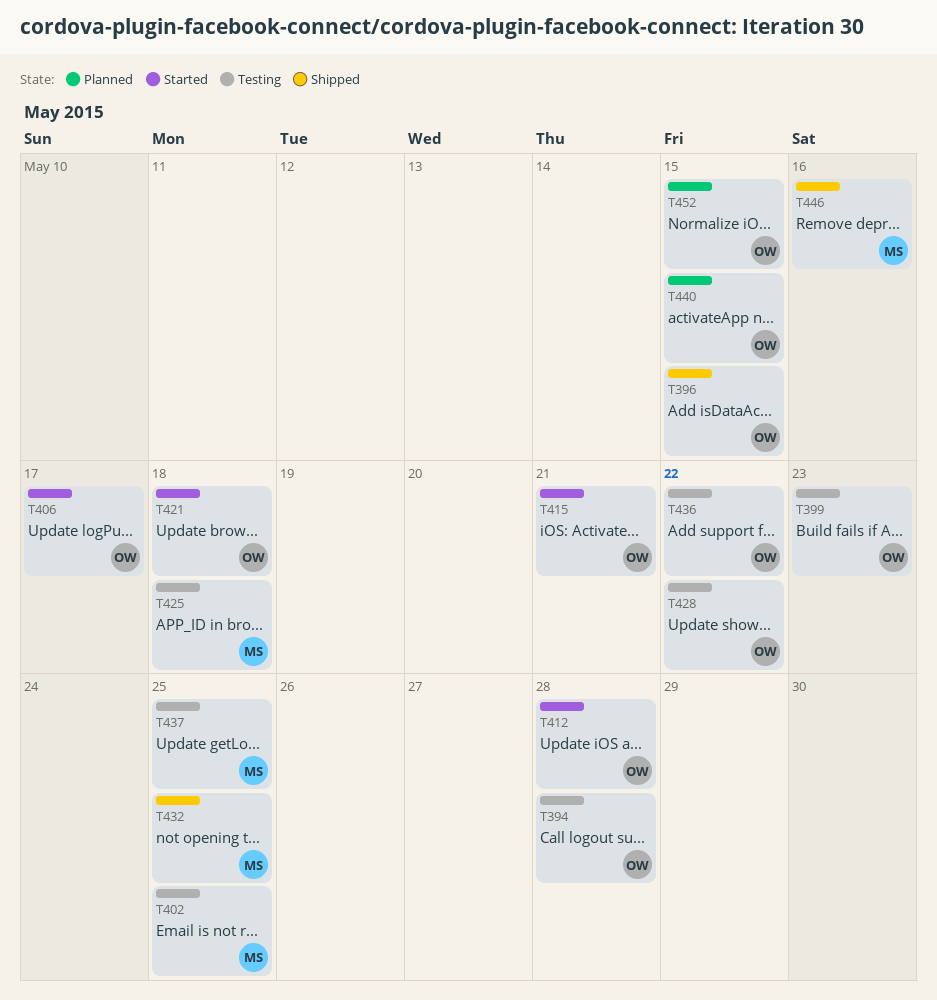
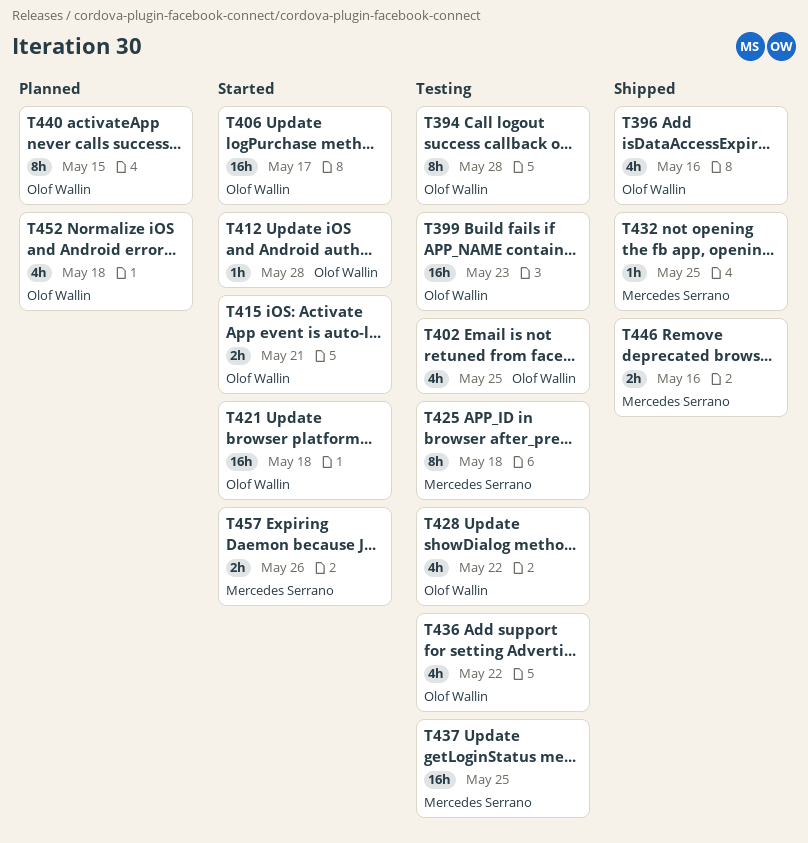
T396, due: May 15 -> May 16
T402, owner: Mercedes Serrano -> Olof Wallin
T452, due: May 15 -> May 18
T457: none -> present

